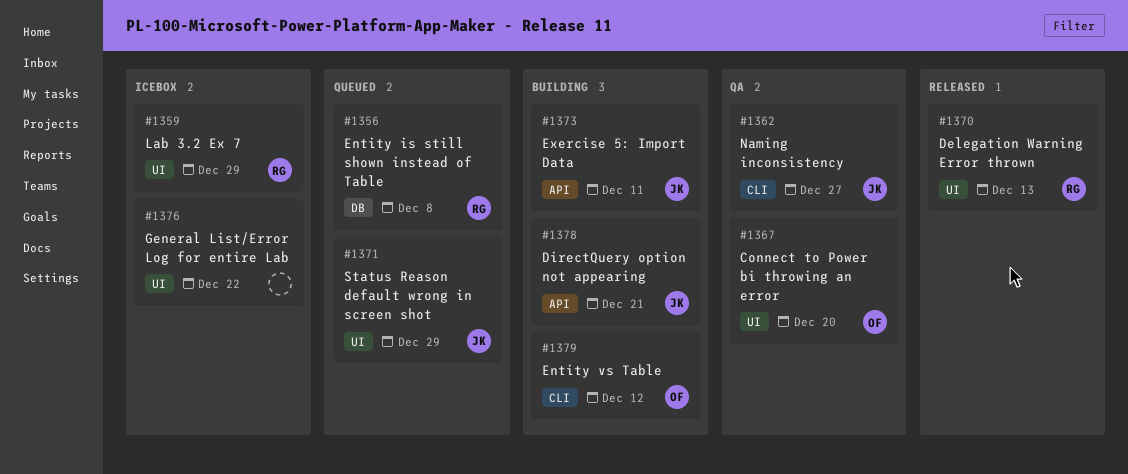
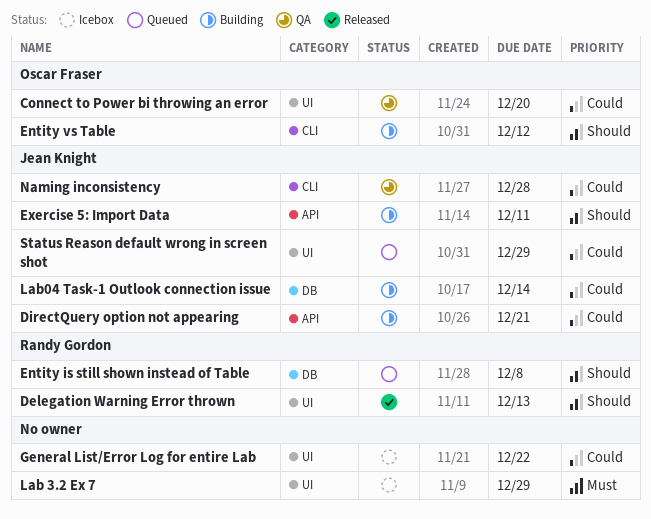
Lab 3.2 Ex 7, owner: Randy Gordon -> none
Lab04 Task-1 Outlook connection issue: none -> present
Naming inconsistency, due: Dec 27 -> Dec 28

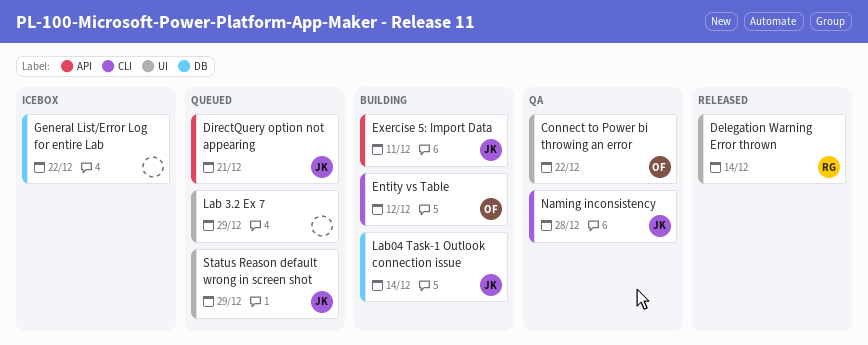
Connect to Power bi throwing an error, due: Dec 20 -> Dec 22
Delegation Warning Error thrown, due: Dec 13 -> Dec 14
DirectQuery option not appearing, status: Building -> Queued
Entity is still shown instead of Table: present -> none
General List/Error Log for entire Lab, label: UI -> DB
Lab 3.2 Ex 7, status: Icebox -> Queued

